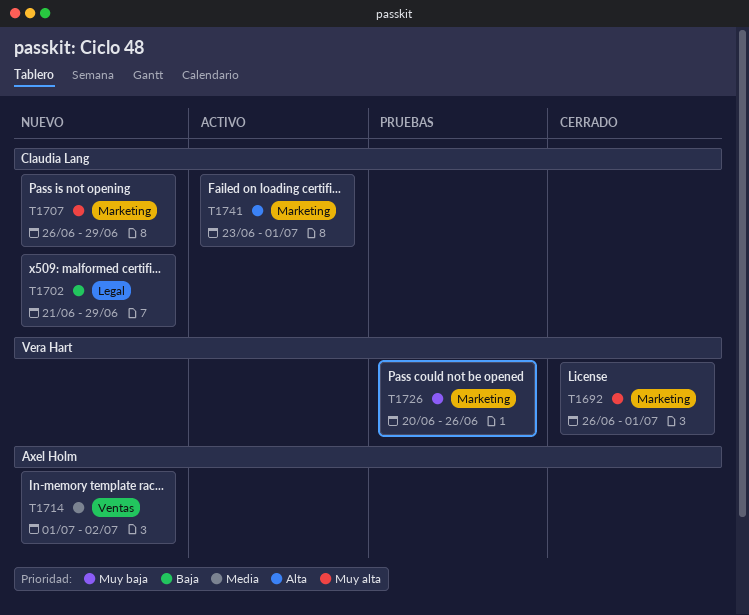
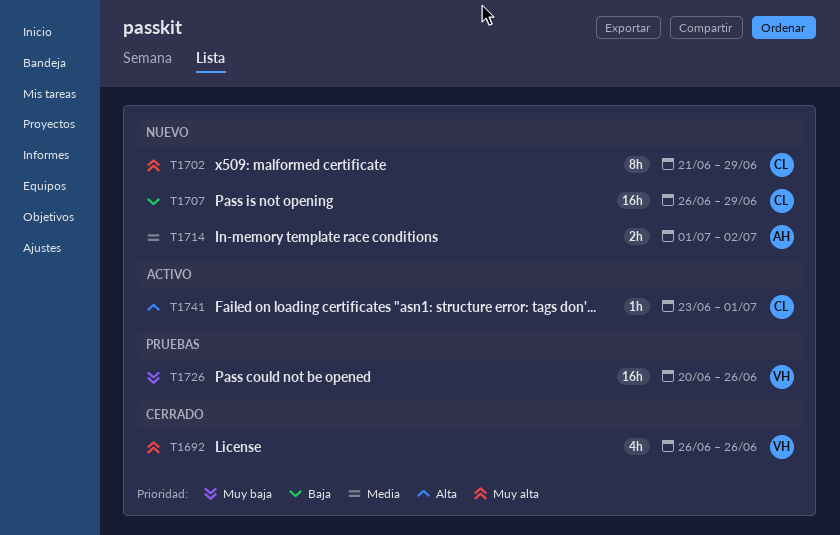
T1692, due: Jul 1 -> Jun 26
T1702, priority: Baja -> Muy alta
T1707, priority: Muy alta -> Baja

